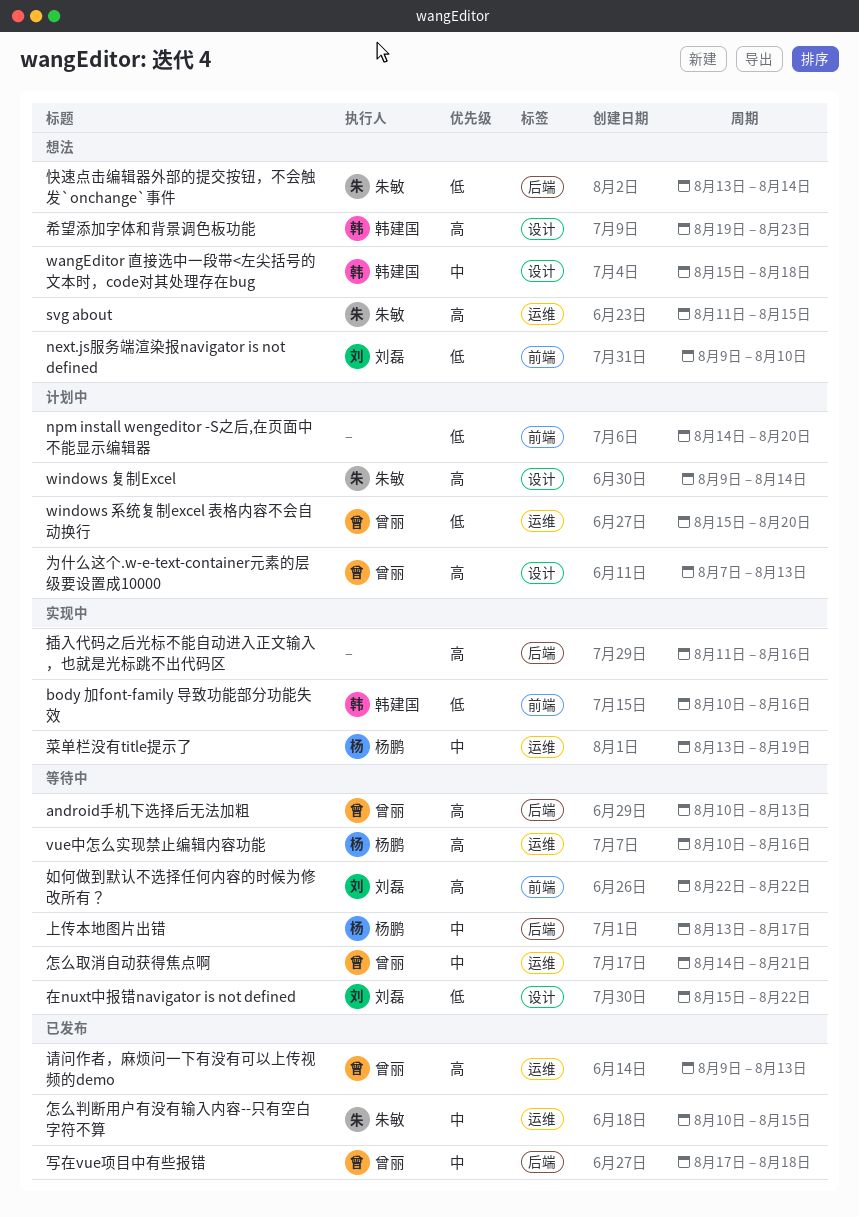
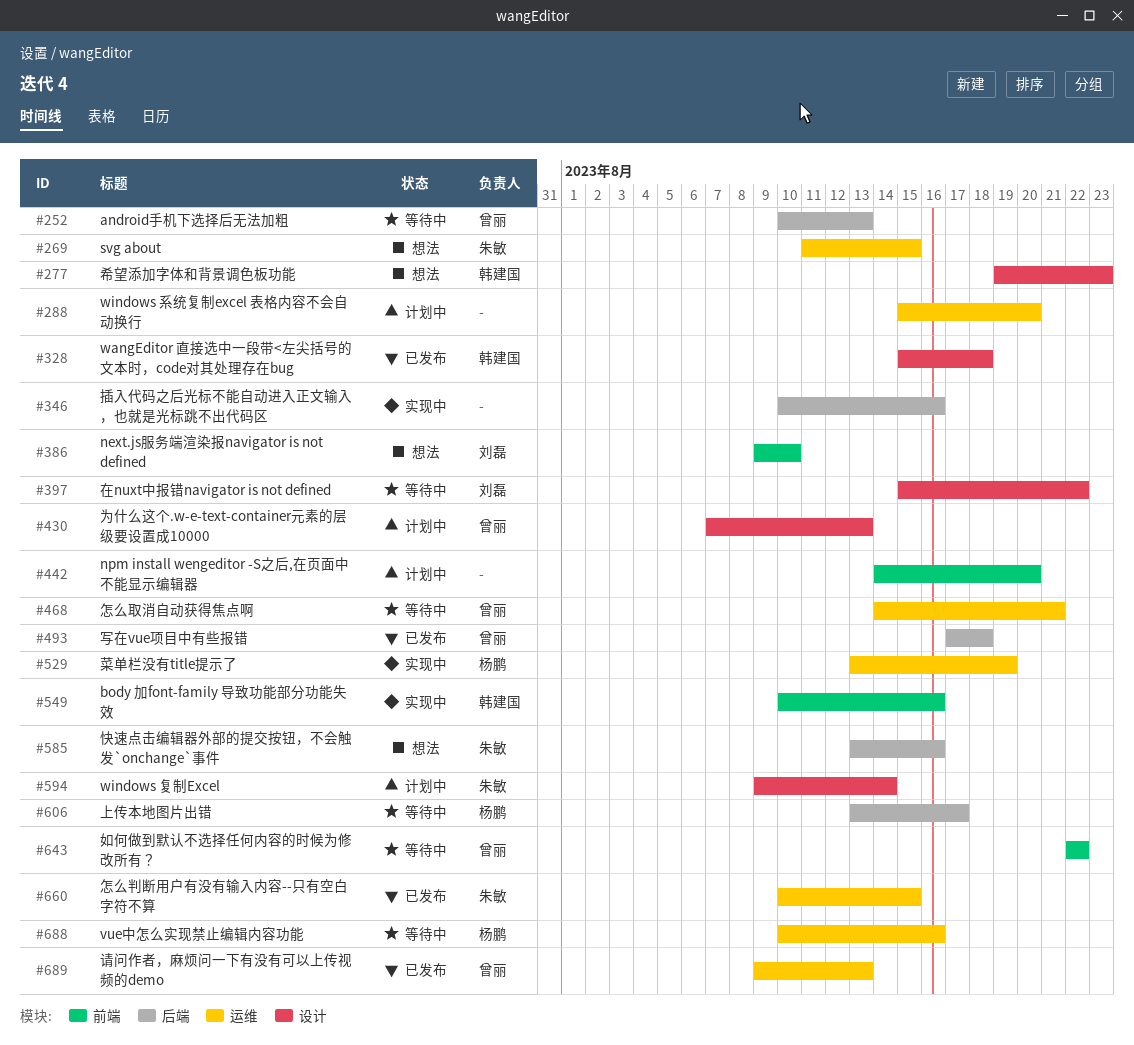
wangEditor 直接选中一段带<左尖括号的文本时，code对其处理存在bug, status: 想法 -> 已发布
windows 系统复制excel 表格内容不会自动换行, owner: 曾丽 -> none
如何做到默认不选择任何内容的时候为修改所有？, owner: 刘磊 -> 曾丽
快速点击编辑器外部的提交按钮，不会触发`onchange`事件, due: Aug 14 -> Aug 16
插入代码之后光标不能自动进入正文输入 ，也就是光标跳不出代码区, start: Aug 11 -> Aug 10

